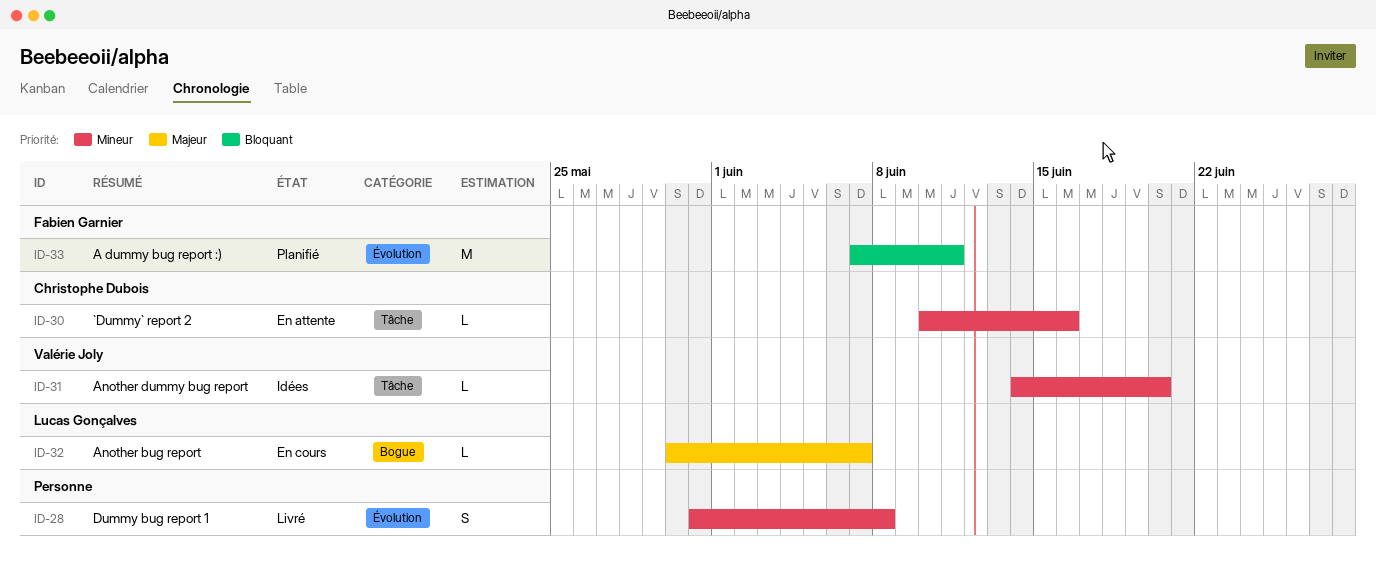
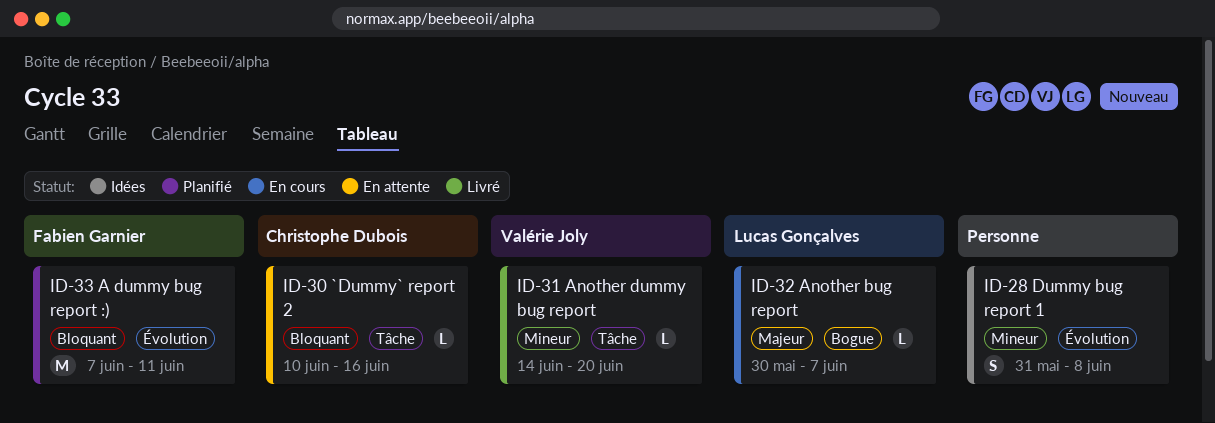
ID-28, status: Livré -> Idées
ID-30, priority: Mineur -> Bloquant
ID-31, status: Idées -> Livré

